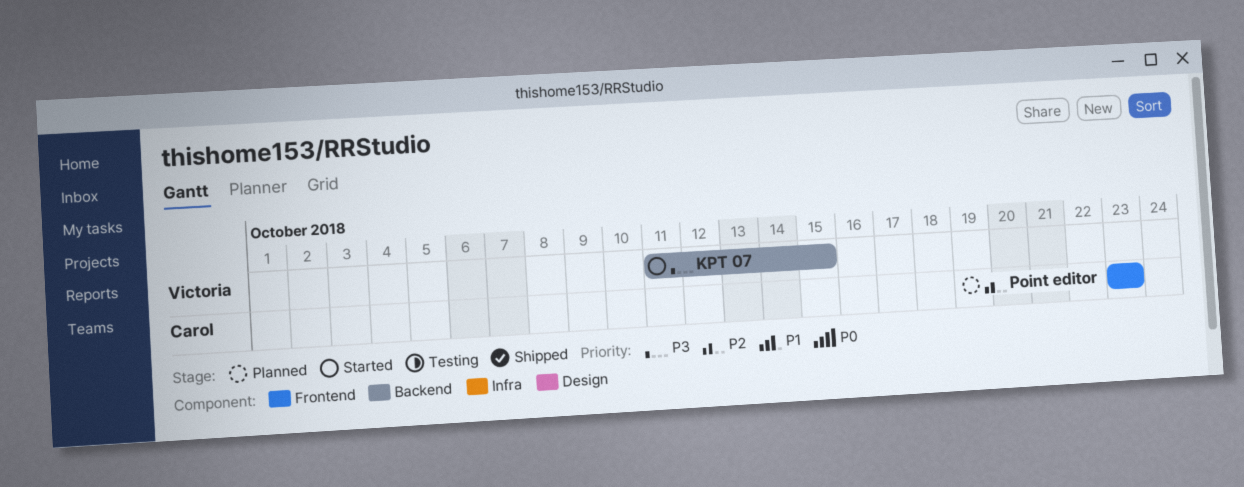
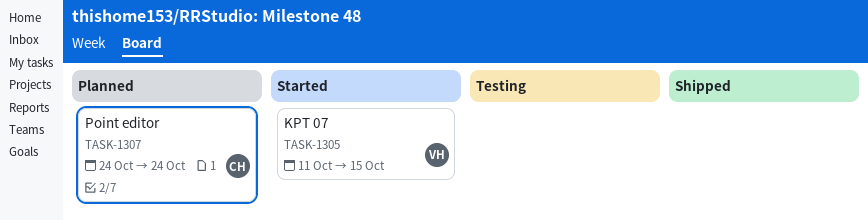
Point editor, start: Oct 23 -> Oct 24
Point editor, due: Oct 23 -> Oct 24

